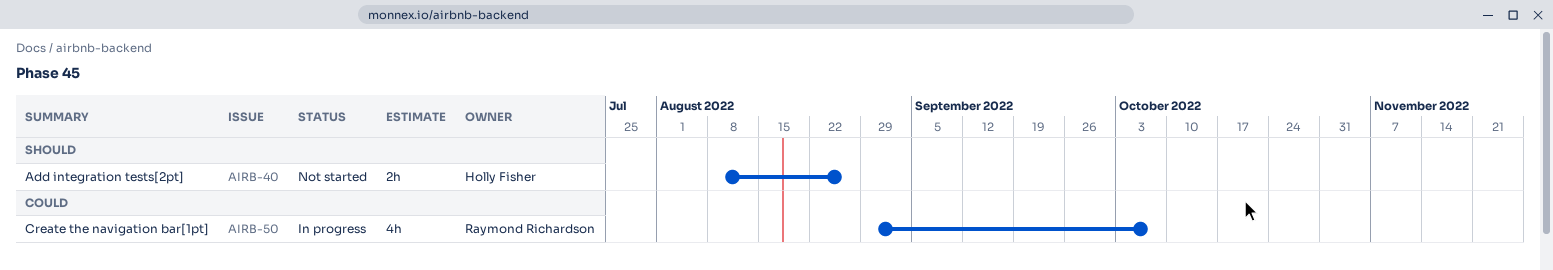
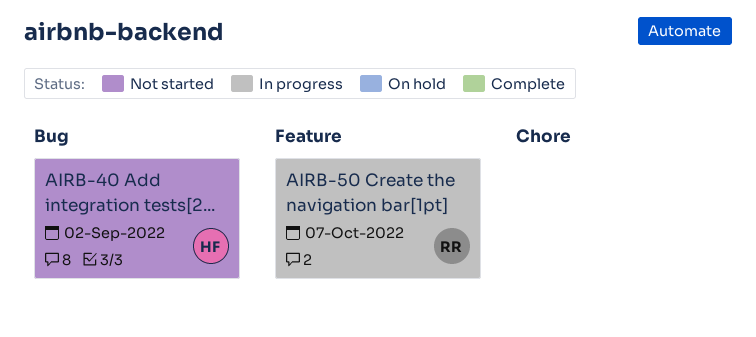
AIRB-40, due: Aug 26 -> Sep 2

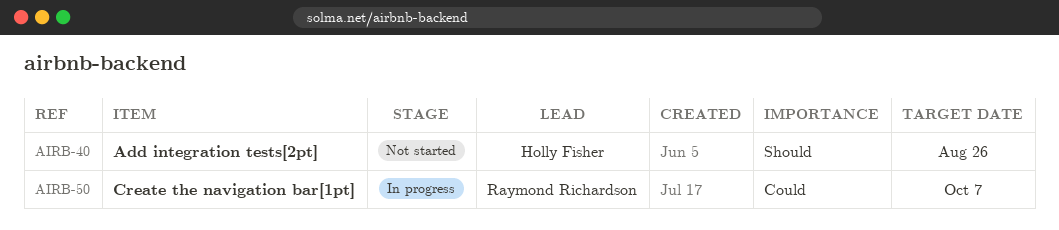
AIRB-40, due: Sep 2 -> Aug 26

